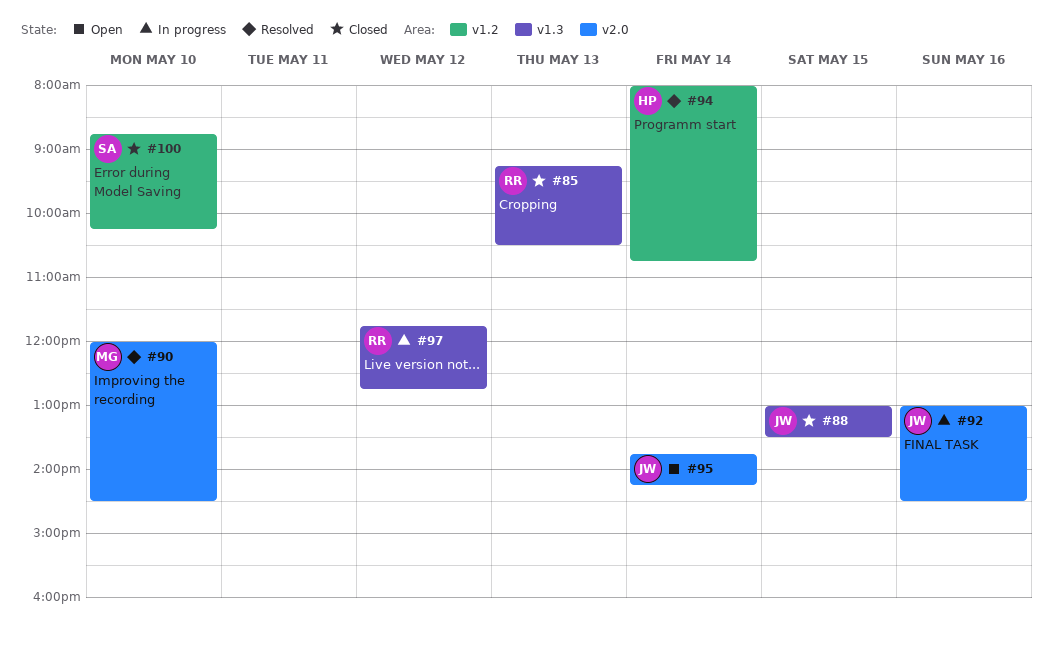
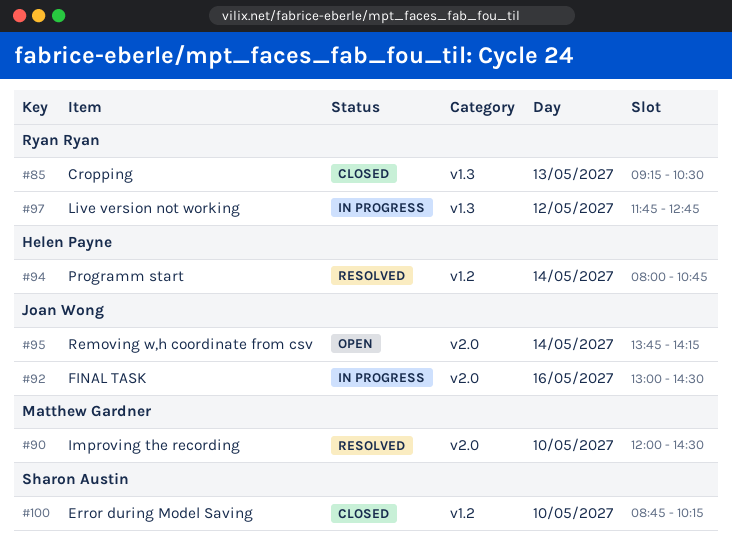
#88: present -> none

